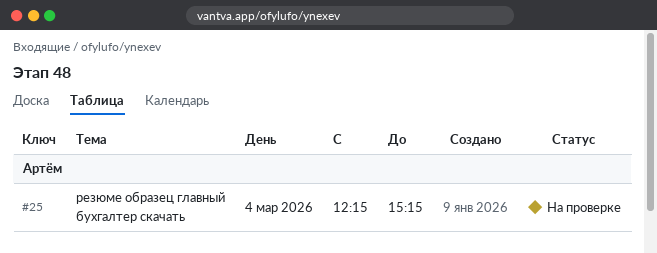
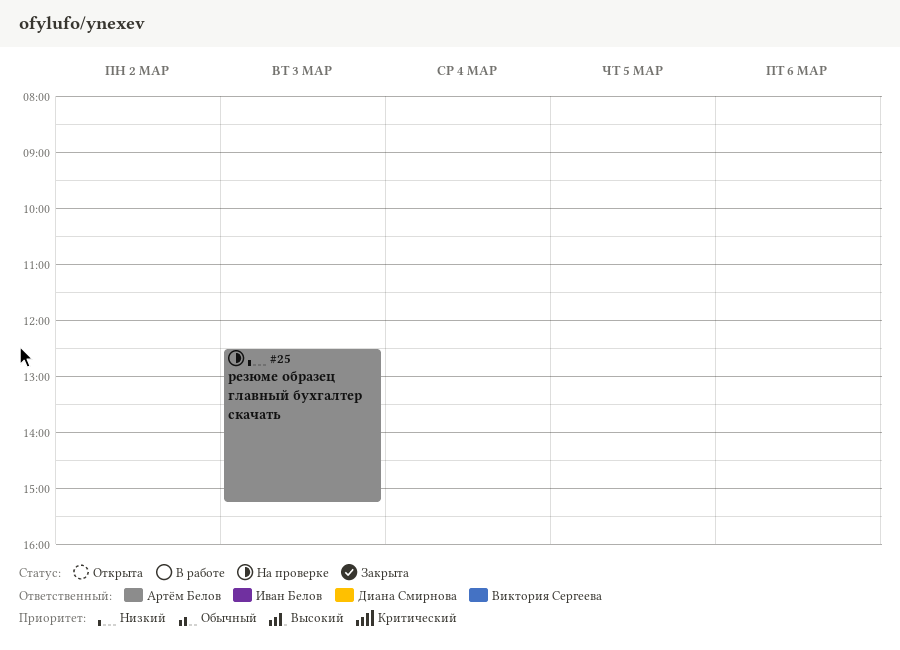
#25, day: Mar 4 -> Mar 3
#25, begins: 12:15 -> 12:30

